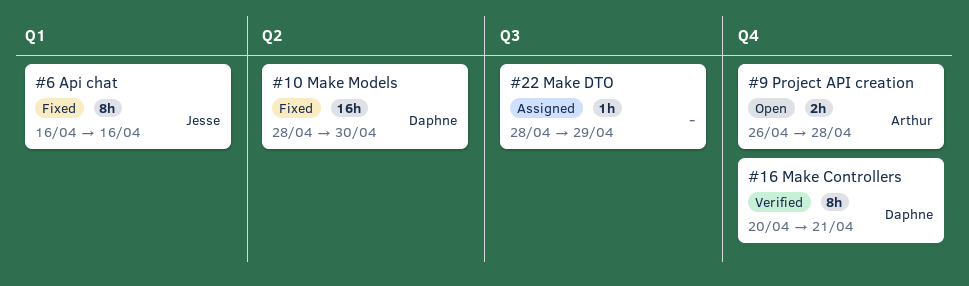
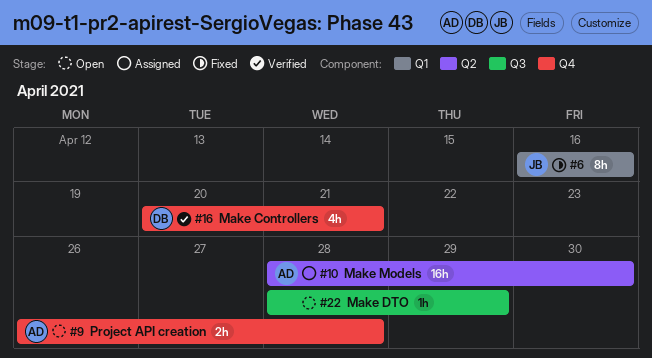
#10, status: Fixed -> Assigned
#10, owner: Daphne -> Arthur
#16, estimate: 8h -> 4h
#22, status: Assigned -> Open

